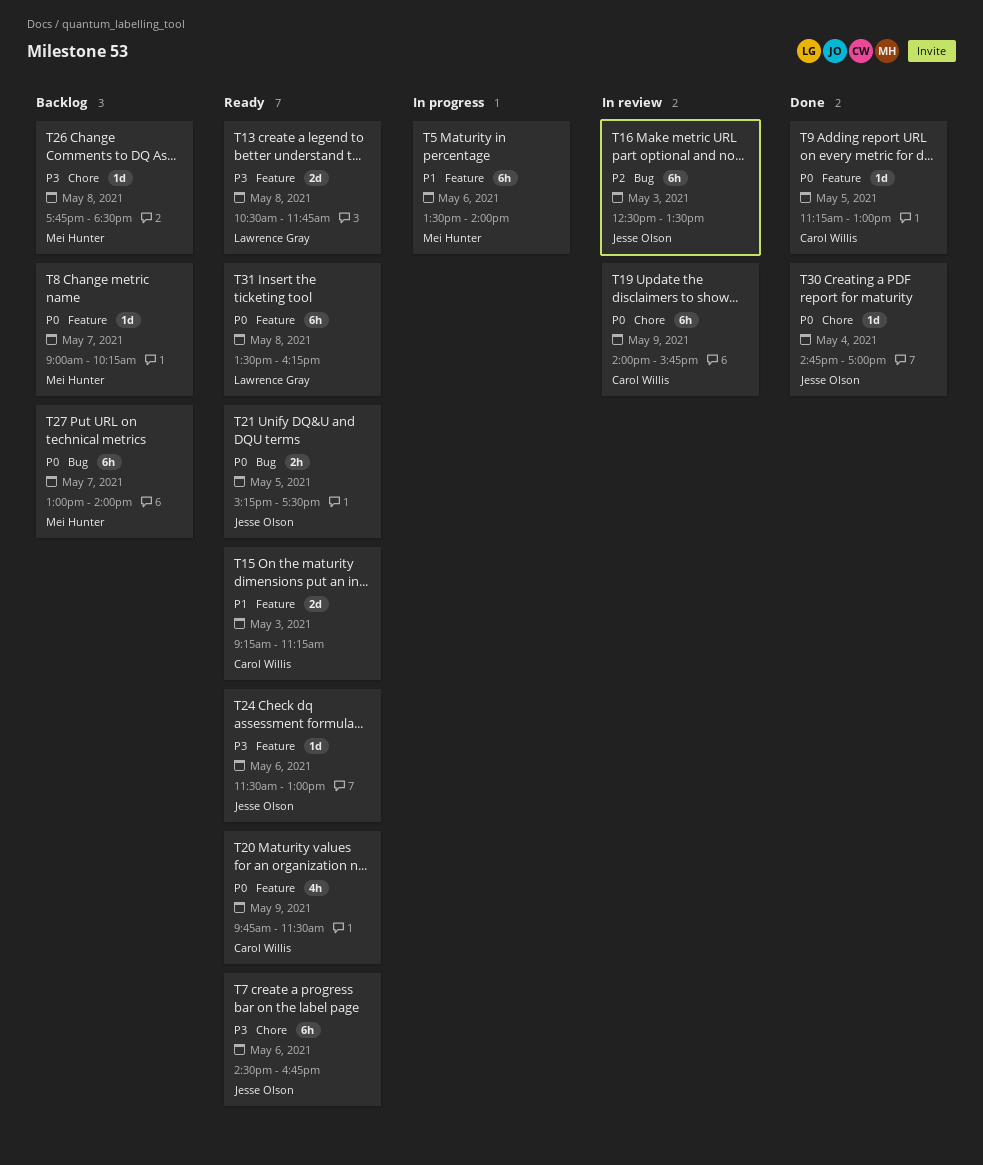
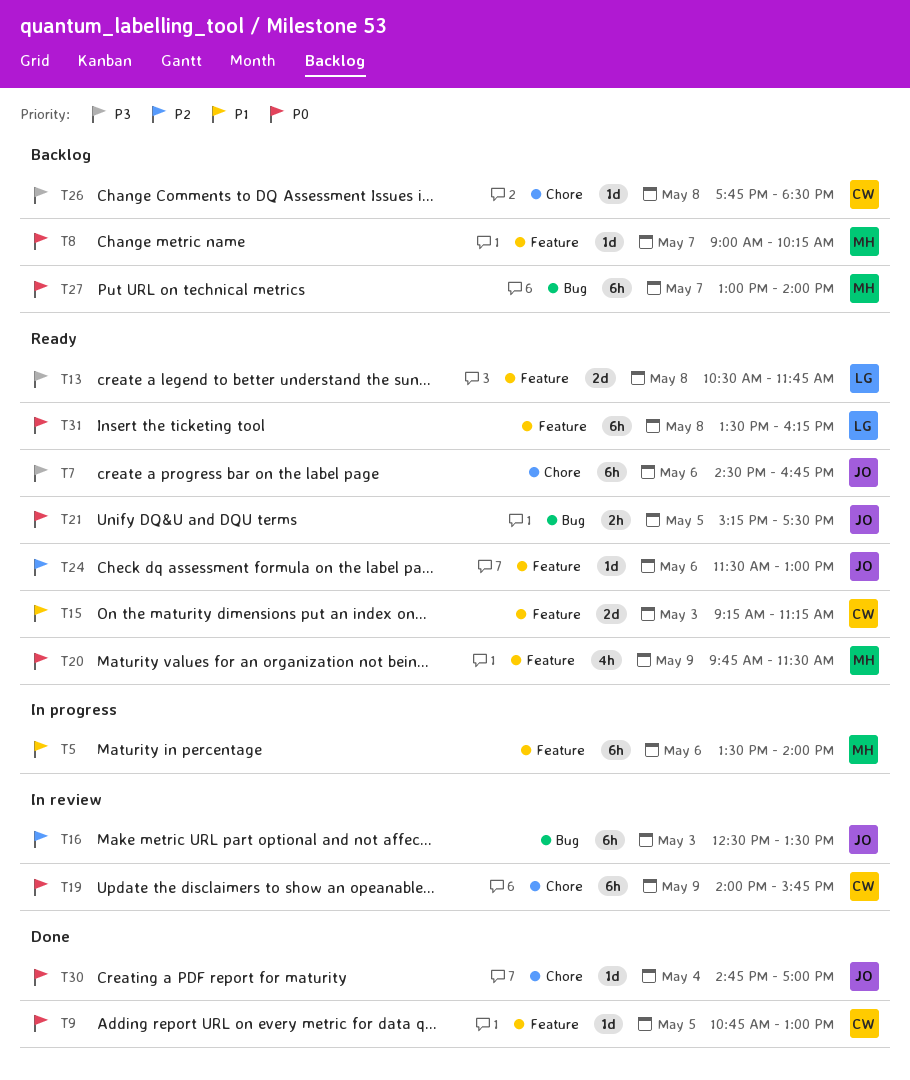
T9, begins: 11:15 -> 10:45
T20, owner: Carol Willis -> Mei Hunter
T24, priority: P3 -> P2
T26, owner: Mei Hunter -> Carol Willis

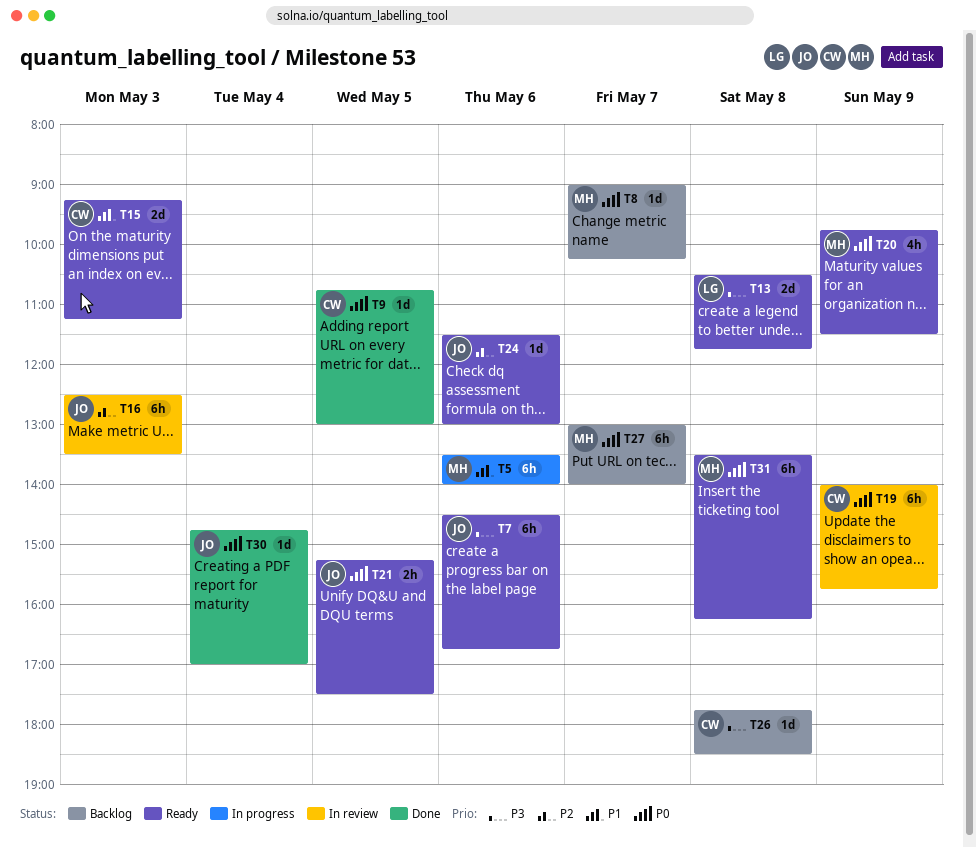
T31, owner: LG -> MH

